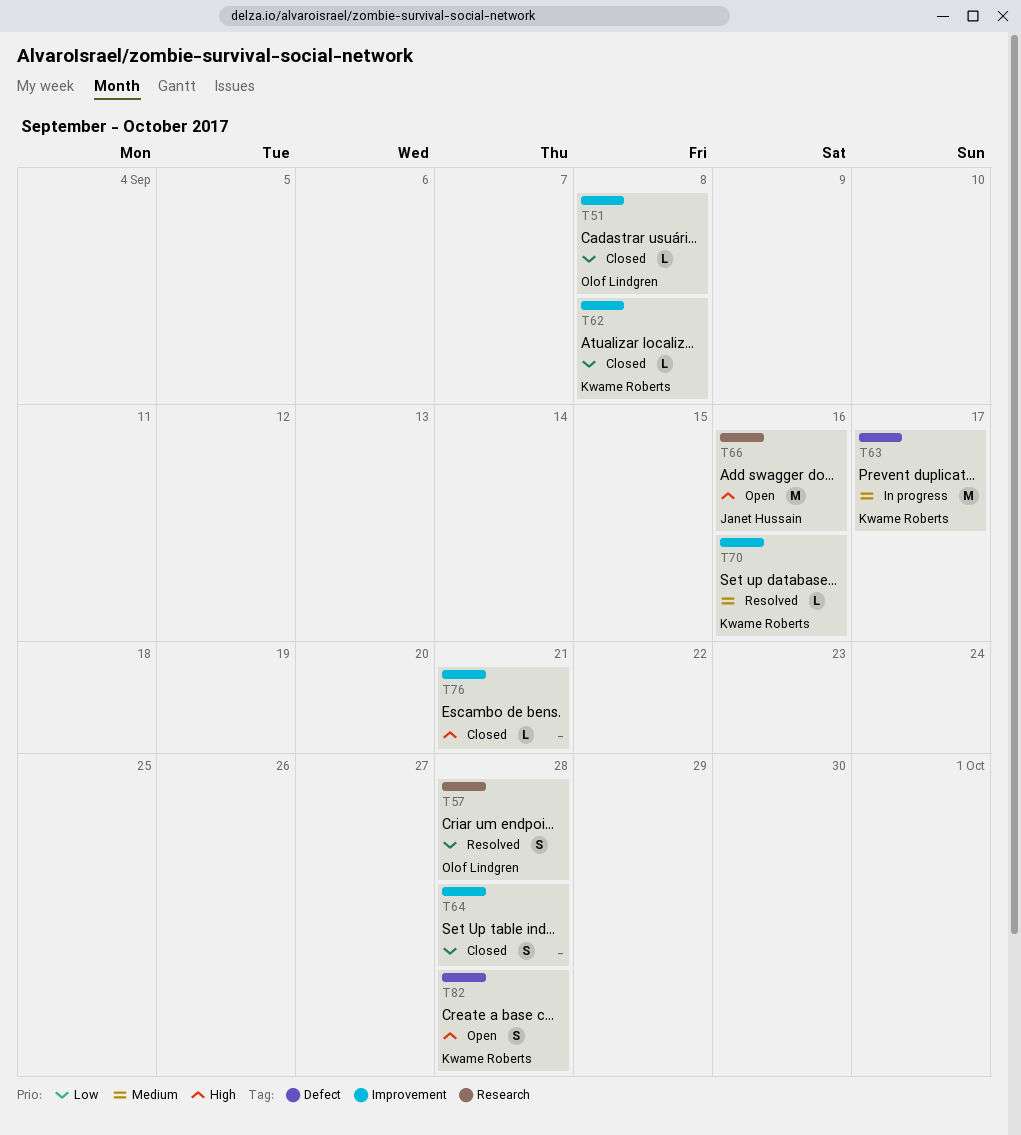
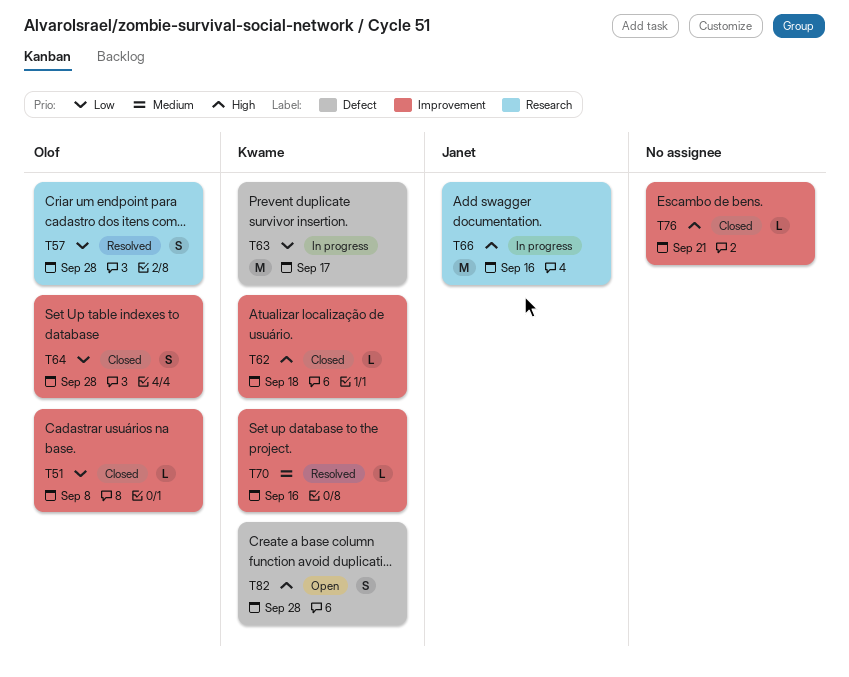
T62, priority: Low -> High
T62, due: Sep 8 -> Sep 18
T63, priority: Medium -> Low
T64, owner: none -> Olof Lindgren
T66, status: Open -> In progress

